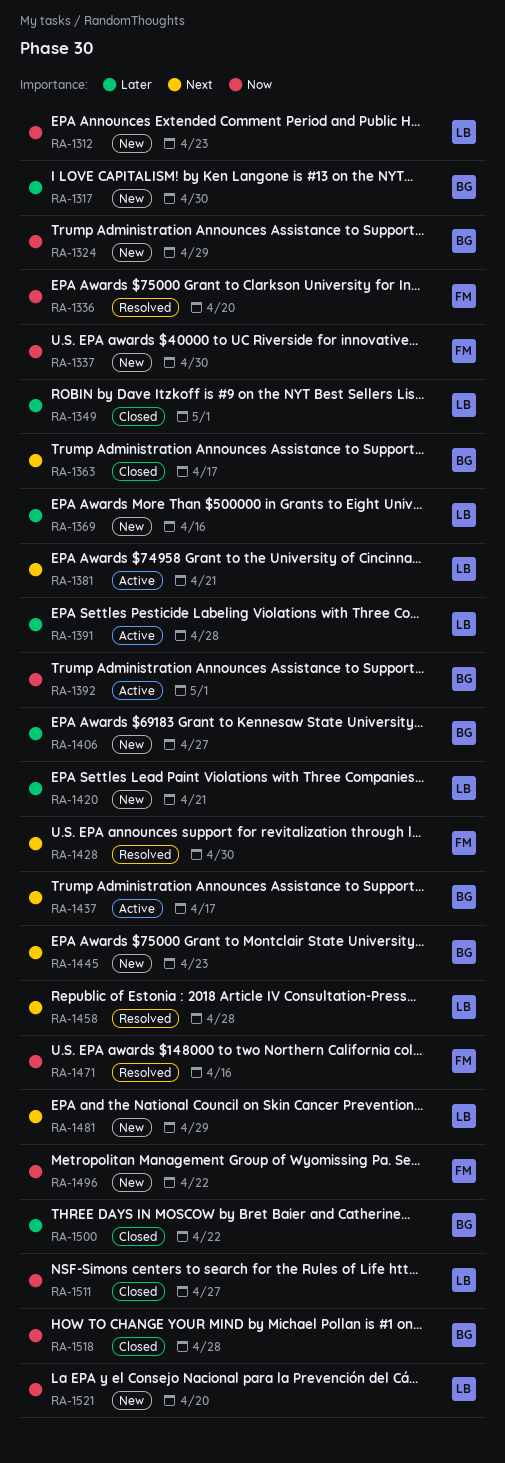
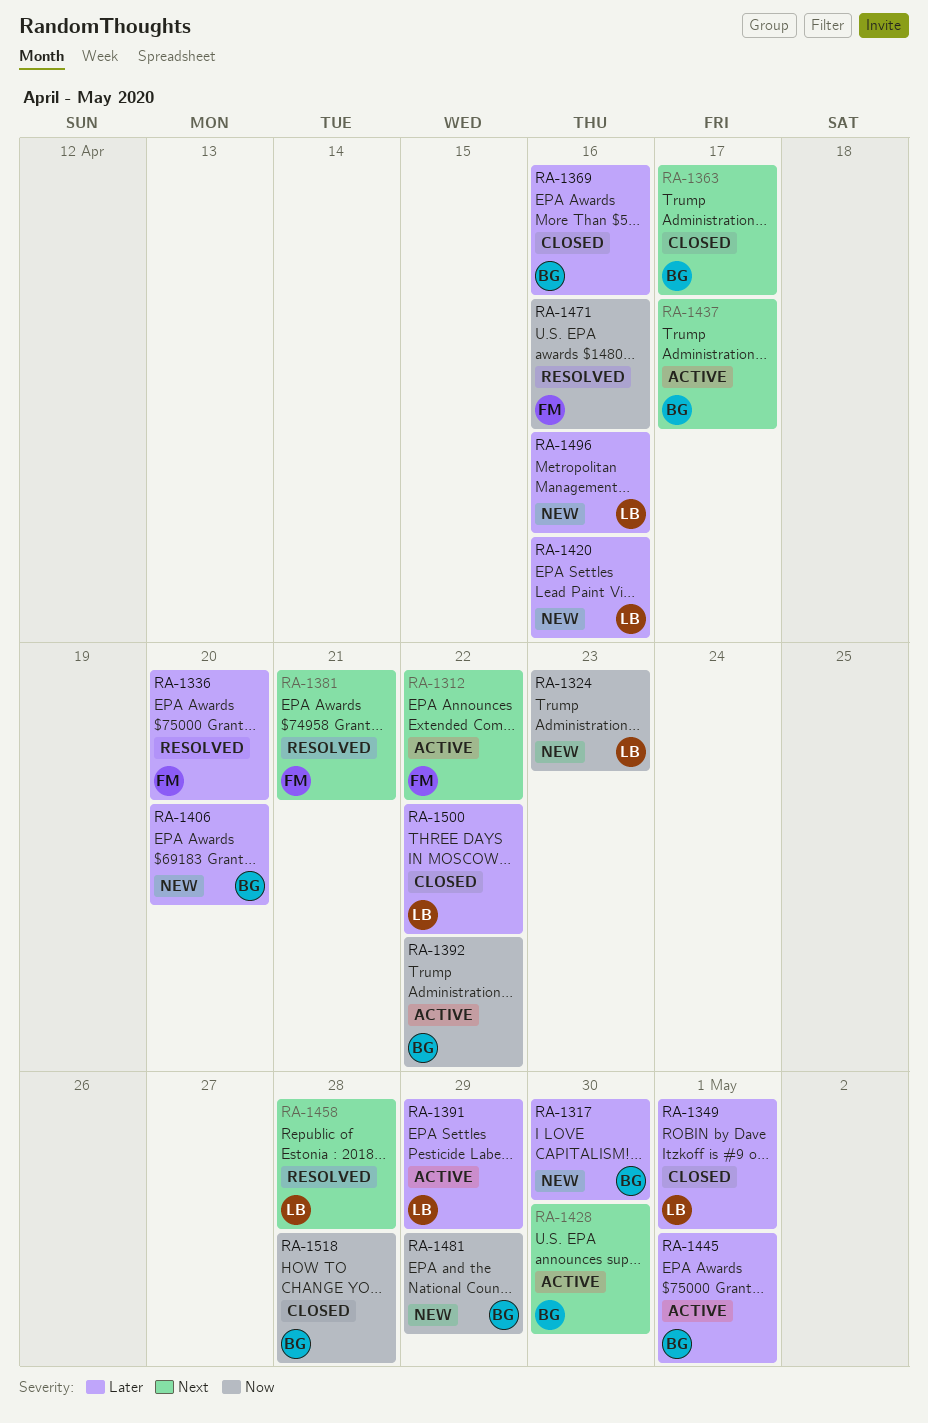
RA-1312, status: New -> Active
RA-1312, owner: LB -> FM
RA-1312, priority: Now -> Next
RA-1312, due: Apr 23 -> Apr 22
RA-1324, owner: BG -> LB
RA-1324, due: Apr 29 -> Apr 23
RA-1336, priority: Now -> Later
RA-1337: present -> none
RA-1369, status: New -> Closed
RA-1369, owner: LB -> BG
RA-1381, status: Active -> Resolved
RA-1381, owner: LB -> FM
RA-1391, due: Apr 28 -> Apr 29
RA-1392, due: May 1 -> Apr 22
RA-1406, due: Apr 27 -> Apr 20
RA-1420, due: Apr 21 -> Apr 16
RA-1428, status: Resolved -> Active
RA-1428, owner: FM -> BG
RA-1445, status: New -> Active
RA-1445, priority: Next -> Later
RA-1445, due: Apr 23 -> May 1
RA-1481, owner: LB -> BG
RA-1481, priority: Next -> Now
RA-1496, owner: FM -> LB
RA-1496, priority: Now -> Later
RA-1496, due: Apr 22 -> Apr 16
RA-1500, owner: BG -> LB
RA-1511: present -> none
RA-1521: present -> none

